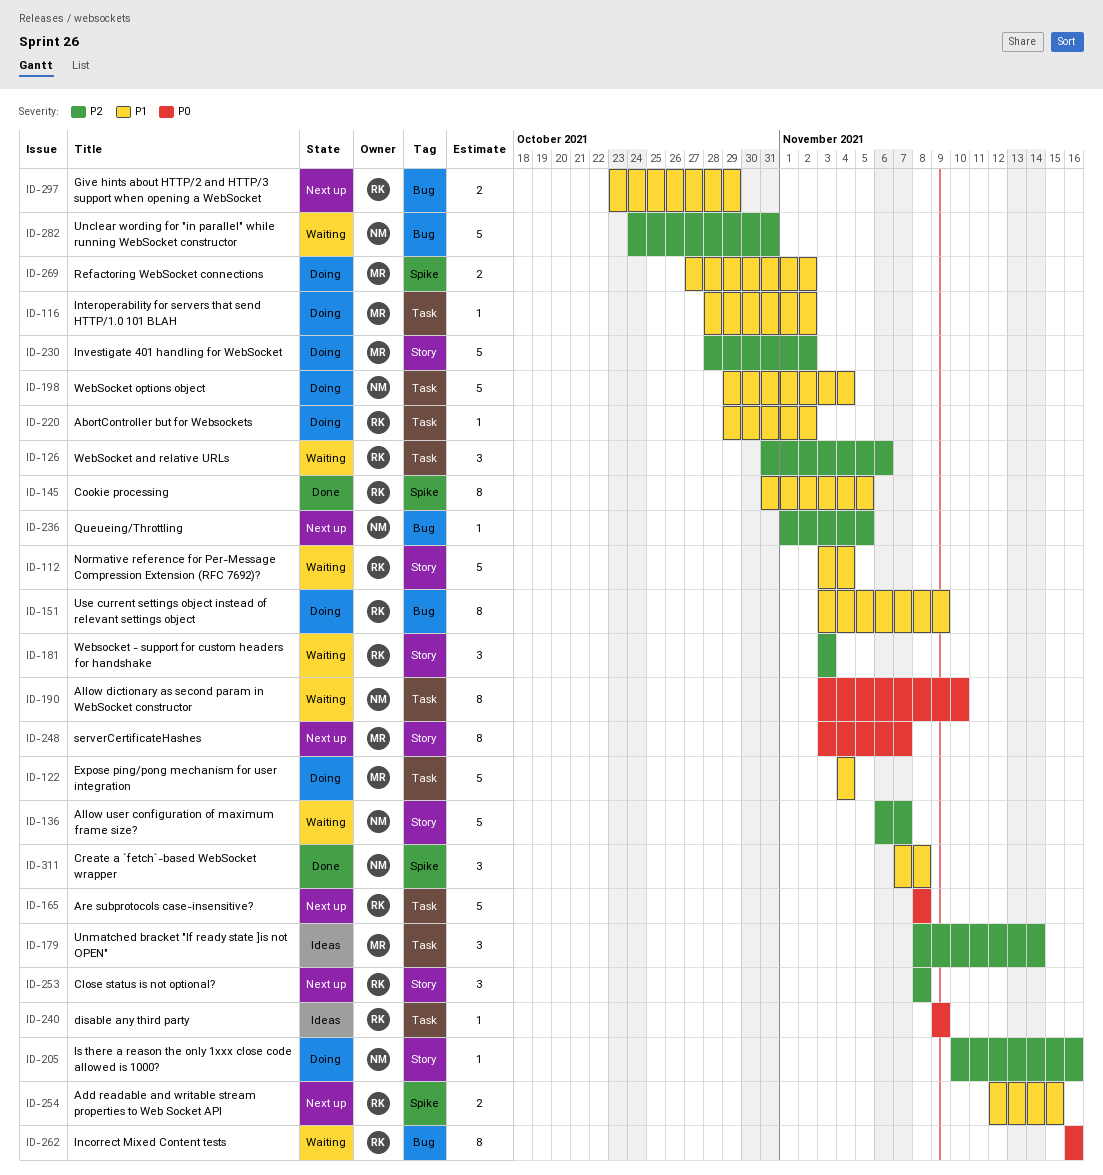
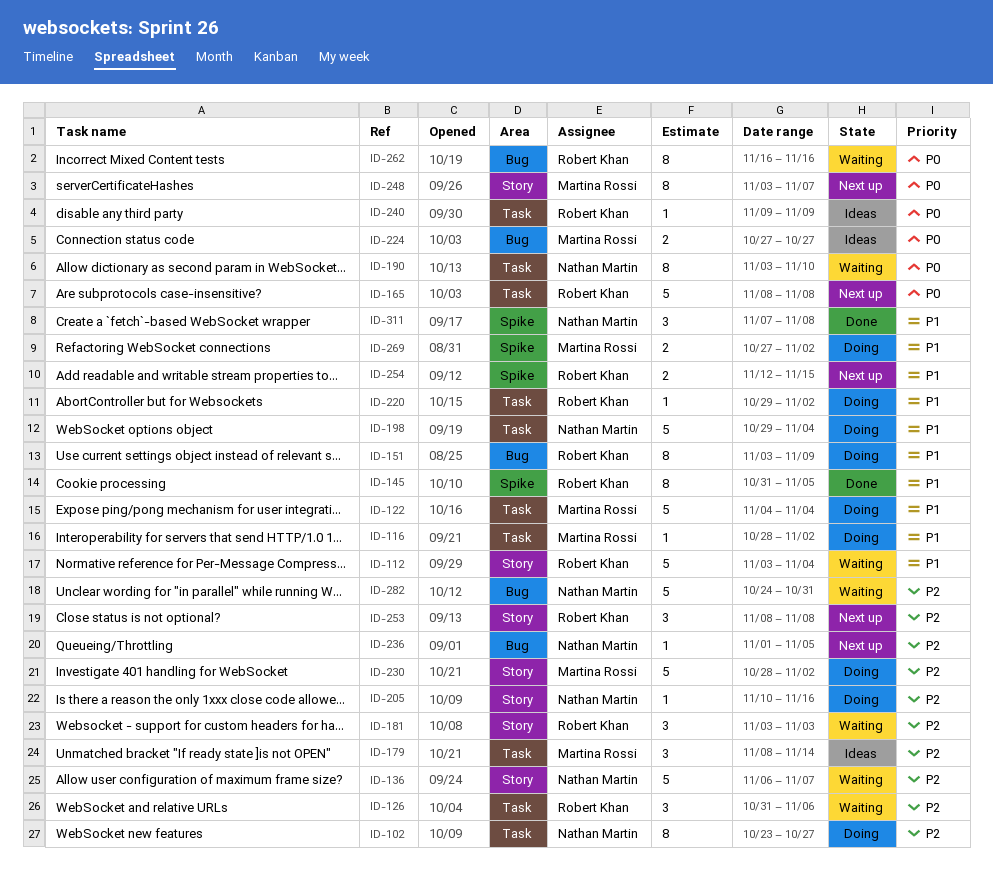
ID-102: none -> present
ID-224: none -> present
ID-297: present -> none

